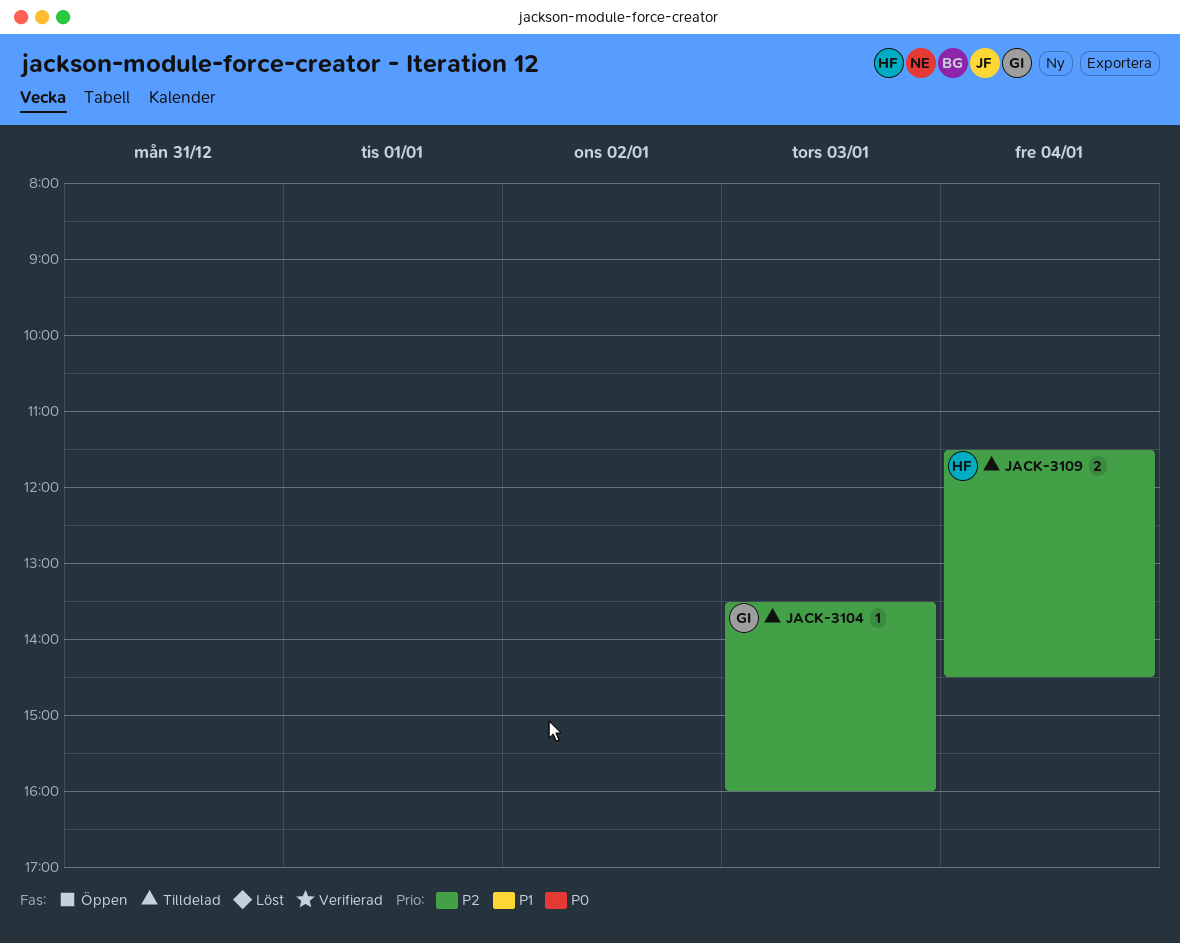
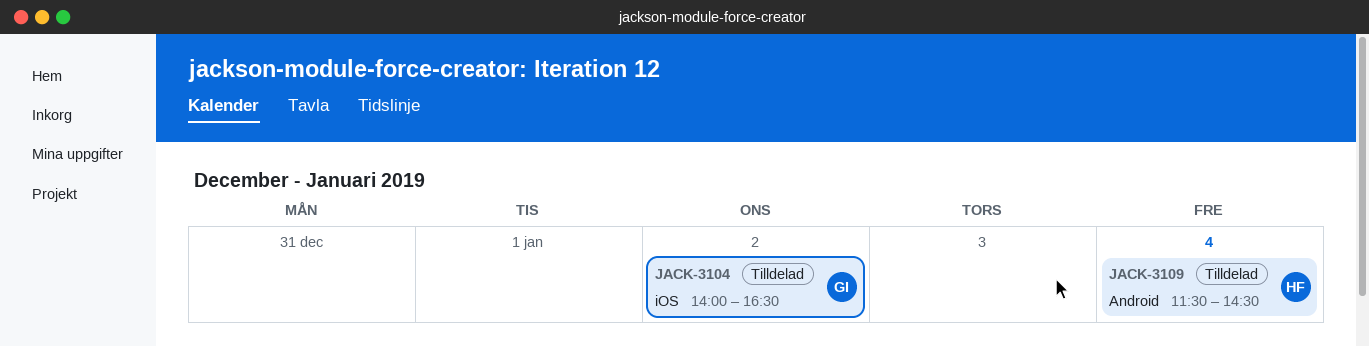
JACK-3104, day: Jan 3 -> Jan 2
JACK-3104, begins: 13:30 -> 14:00
JACK-3104, ends: 16:00 -> 16:30

